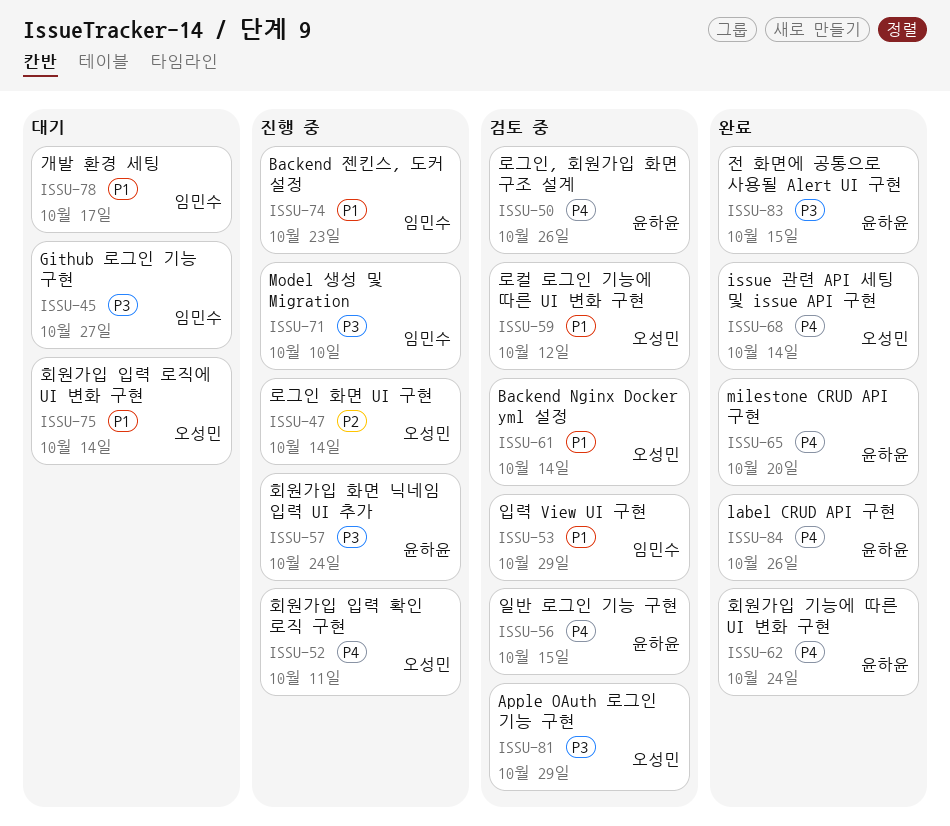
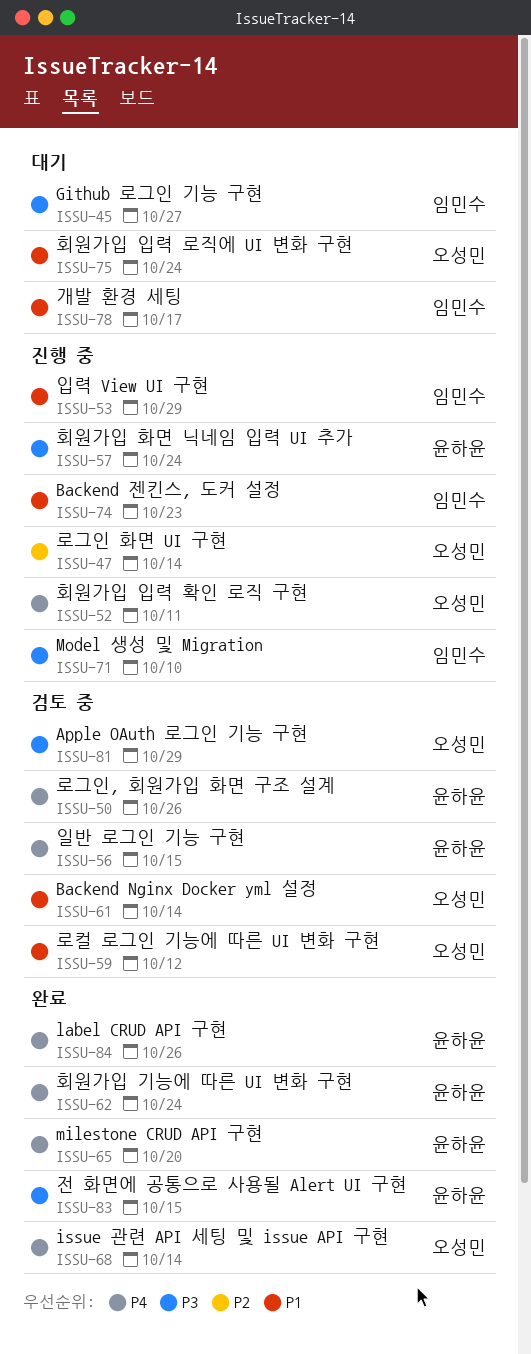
ISSU-53, status: 검토 중 -> 진행 중
ISSU-75, due: Oct 14 -> Oct 24

